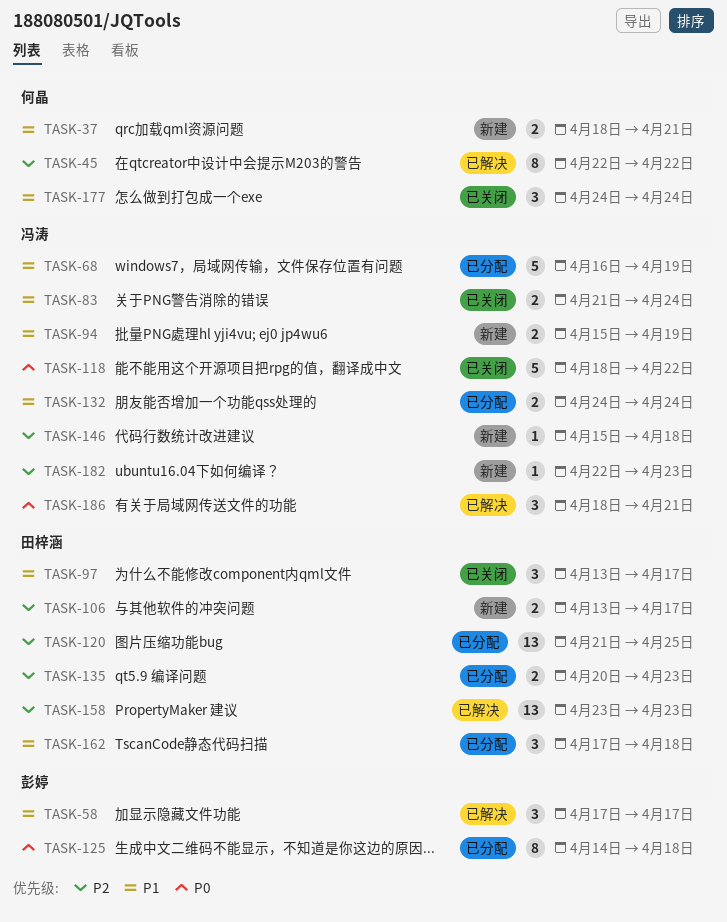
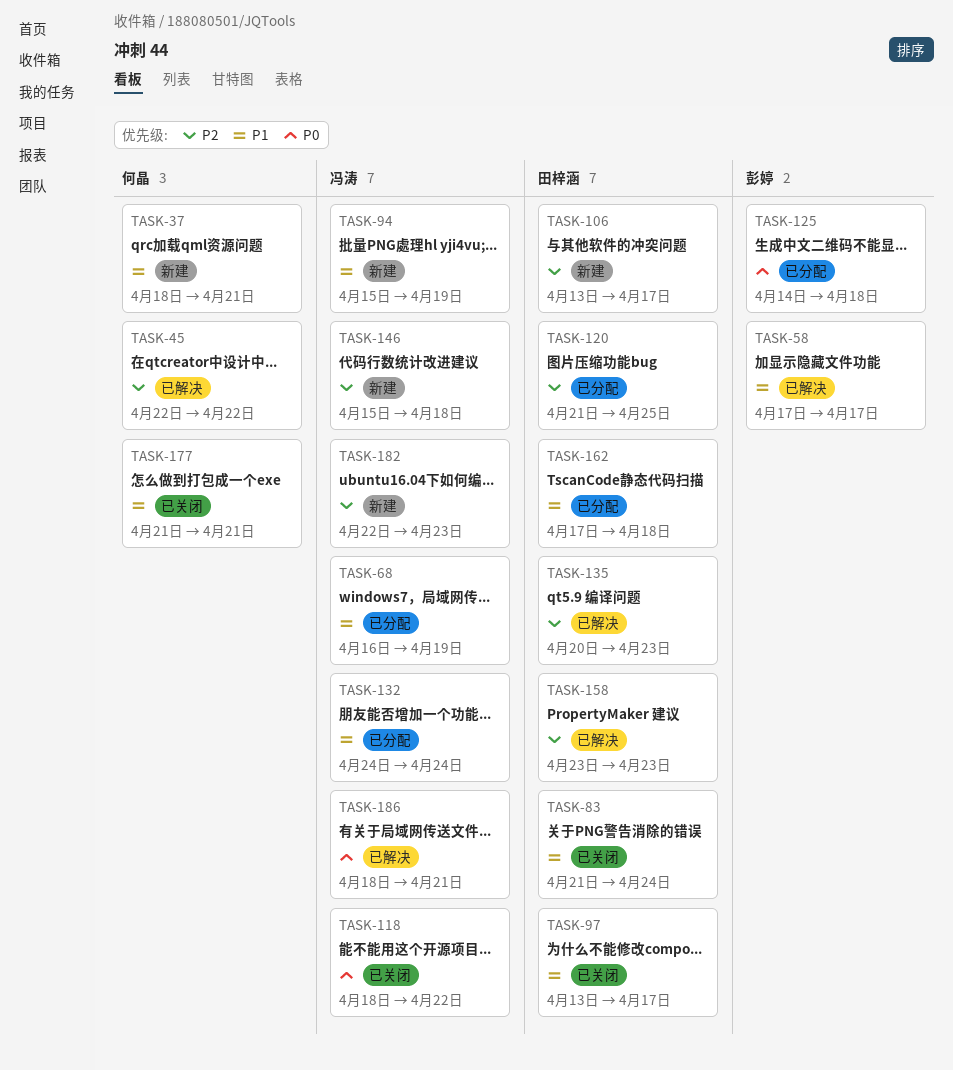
TASK-83, owner: 冯涛 -> 田梓涵
TASK-135, status: 已分配 -> 已解决
TASK-177, start: Apr 24 -> Apr 21
TASK-177, due: Apr 24 -> Apr 21

